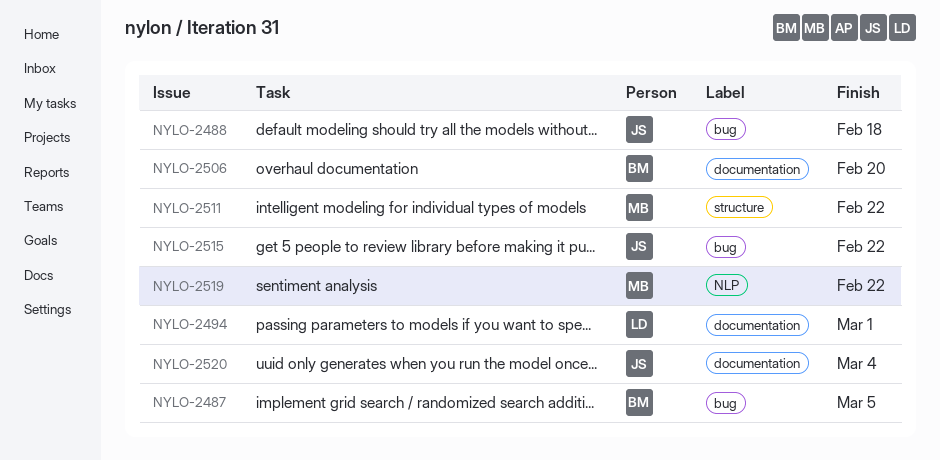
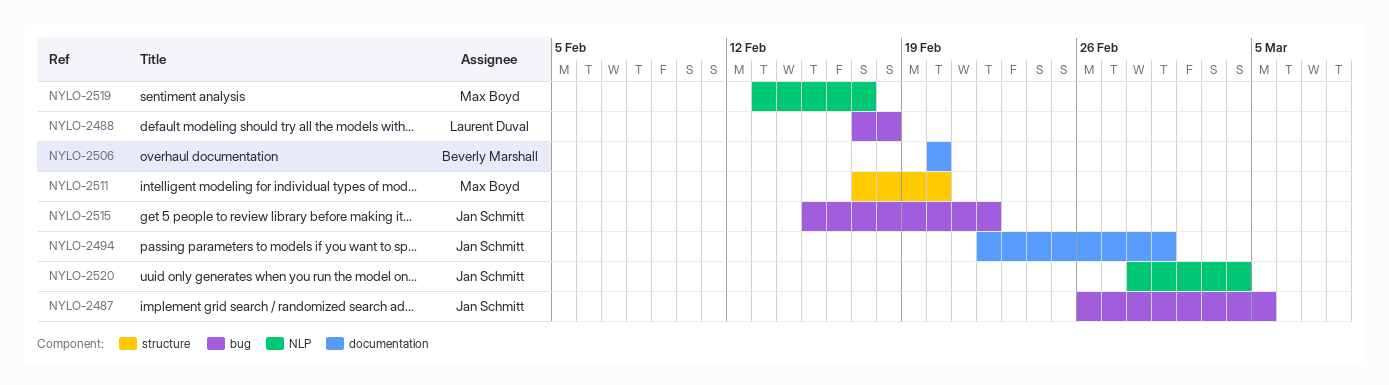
NYLO-2487, owner: Beverly Marshall -> Jan Schmitt
NYLO-2488, owner: Jan Schmitt -> Laurent Duval
NYLO-2494, owner: Laurent Duval -> Jan Schmitt
NYLO-2511, due: Feb 22 -> Feb 20
NYLO-2519, due: Feb 22 -> Feb 17
NYLO-2520, label: documentation -> NLP

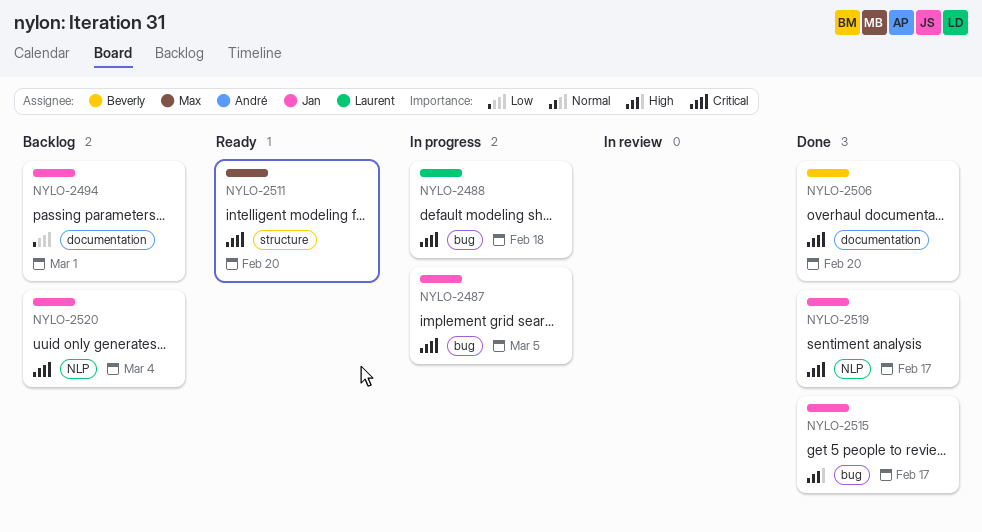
NYLO-2515, due: Feb 22 -> Feb 17
NYLO-2519, owner: Max Boyd -> Jan Schmitt

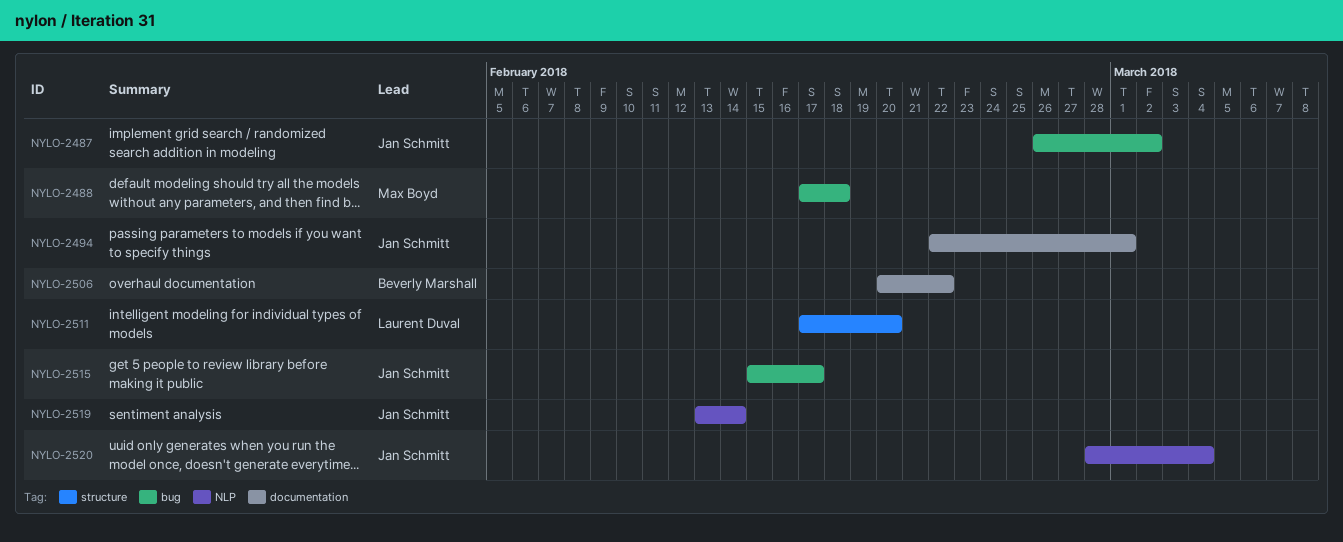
NYLO-2487, due: Mar 5 -> Mar 2
NYLO-2488, owner: Laurent Duval -> Max Boyd
NYLO-2506, due: Feb 20 -> Feb 22
NYLO-2511, owner: Max Boyd -> Laurent Duval
NYLO-2519, due: Feb 17 -> Feb 14

